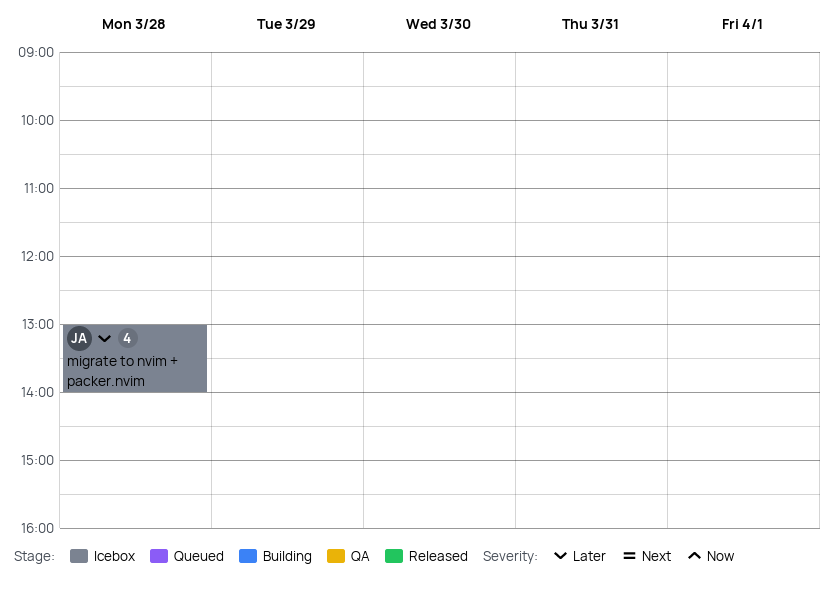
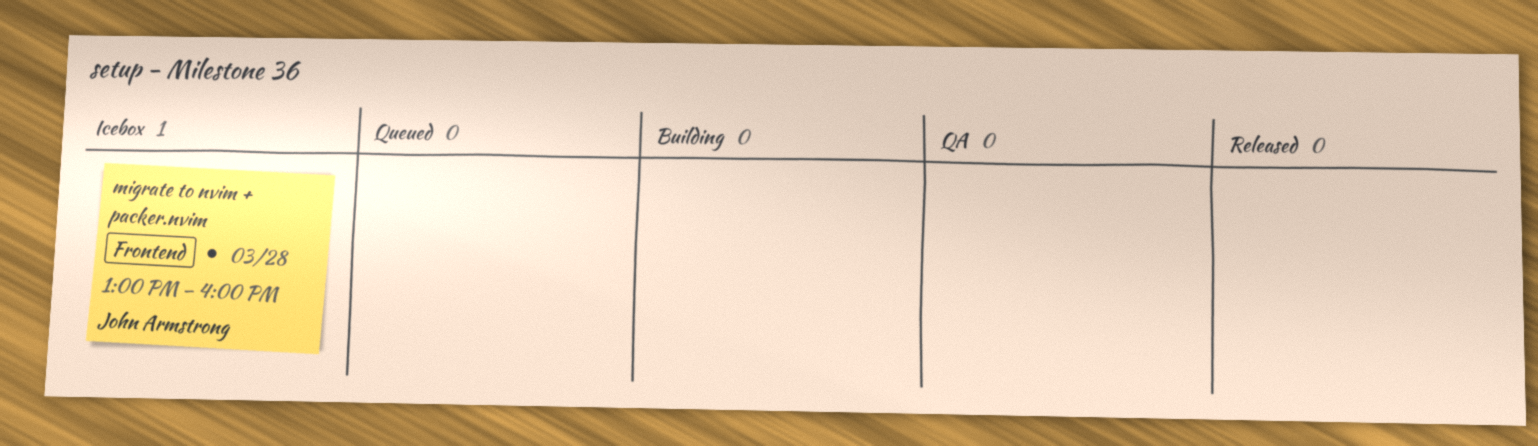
migrate to nvim + packer.nvim, estimate: 4 -> 1
migrate to nvim + packer.nvim, ends: 14:00 -> 16:00

